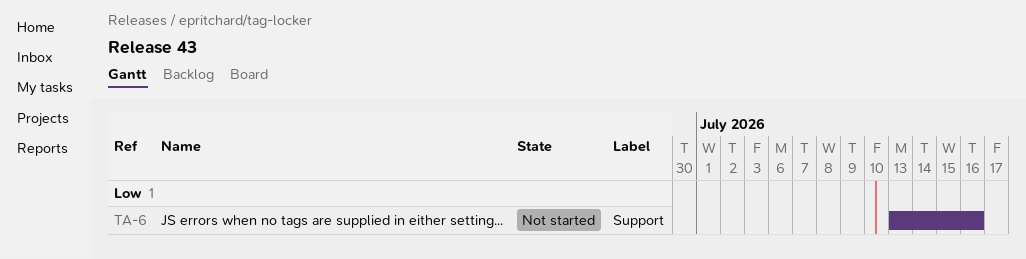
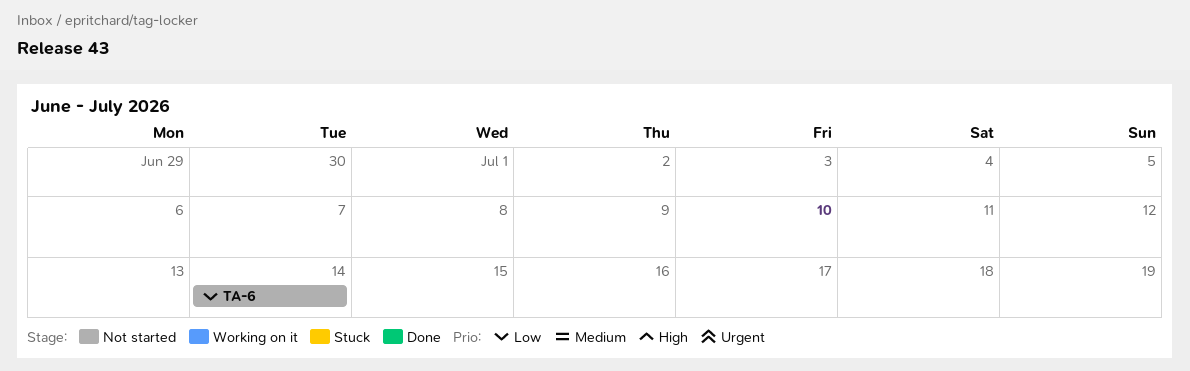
TA-6, start: Jul 13 -> Jul 14
TA-6, due: Jul 16 -> Jul 14

